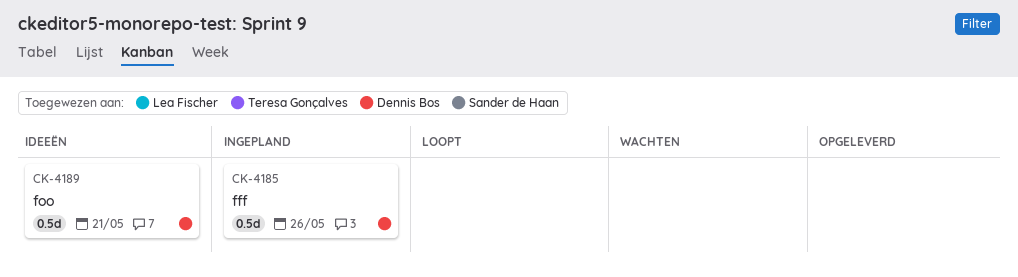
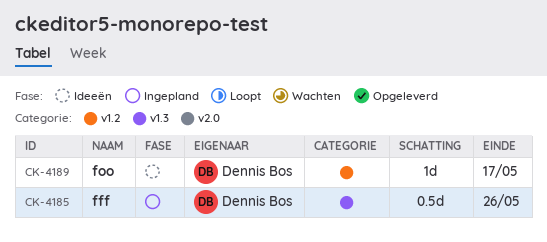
CK-4189, estimate: 0.5d -> 1d
CK-4189, due: May 21 -> May 17

